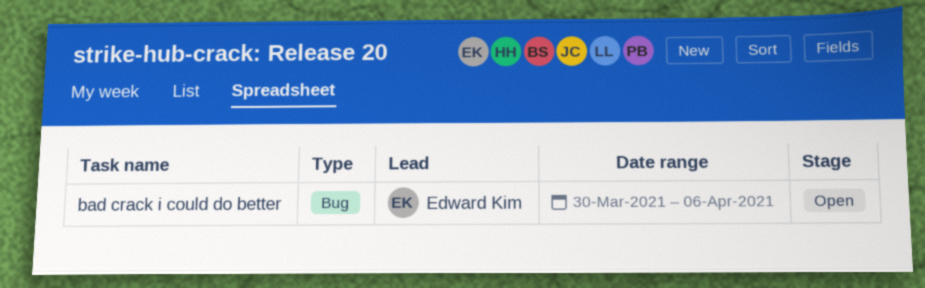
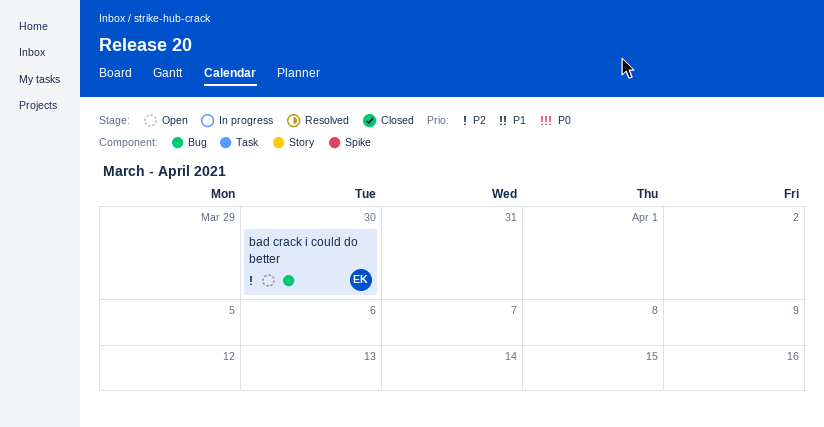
bad crack i could do better, due: Apr 6 -> Mar 30

